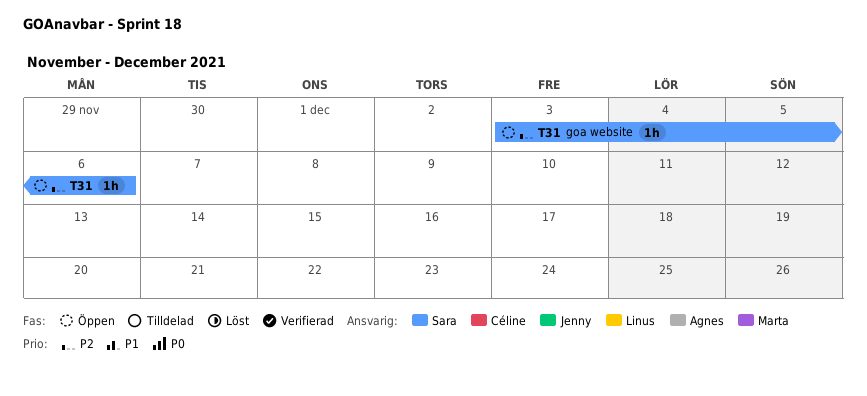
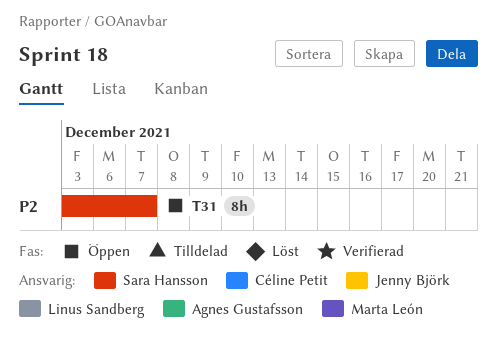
T31, estimate: 1h -> 8h
T31, due: Dec 6 -> Dec 7

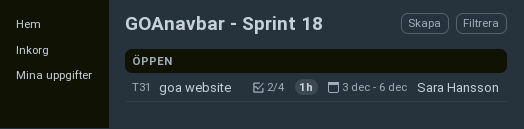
T31, estimate: 8h -> 1h
T31, due: Dec 7 -> Dec 6

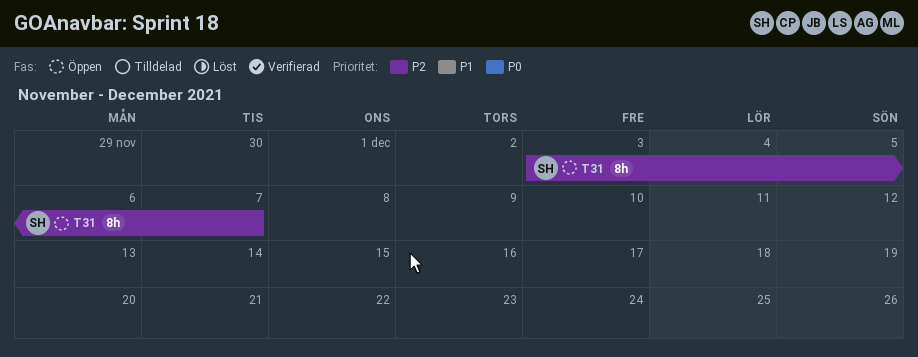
T31, estimate: 1h -> 8h
T31, due: Dec 6 -> Dec 7

